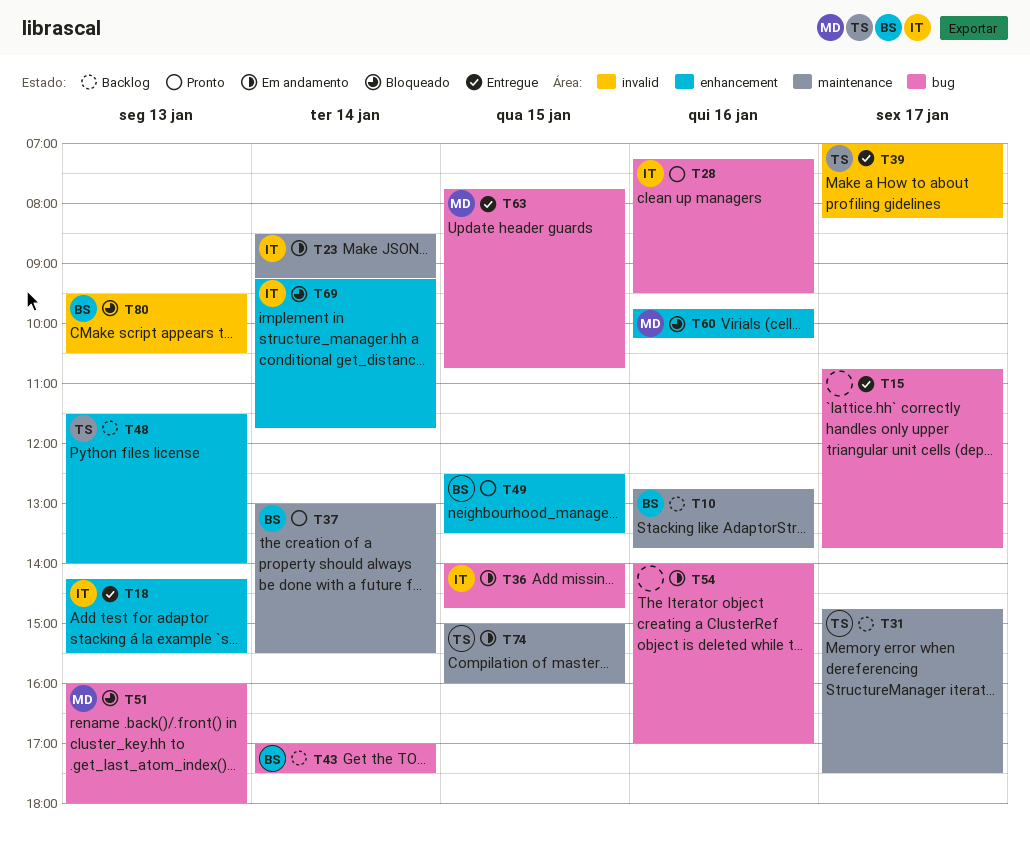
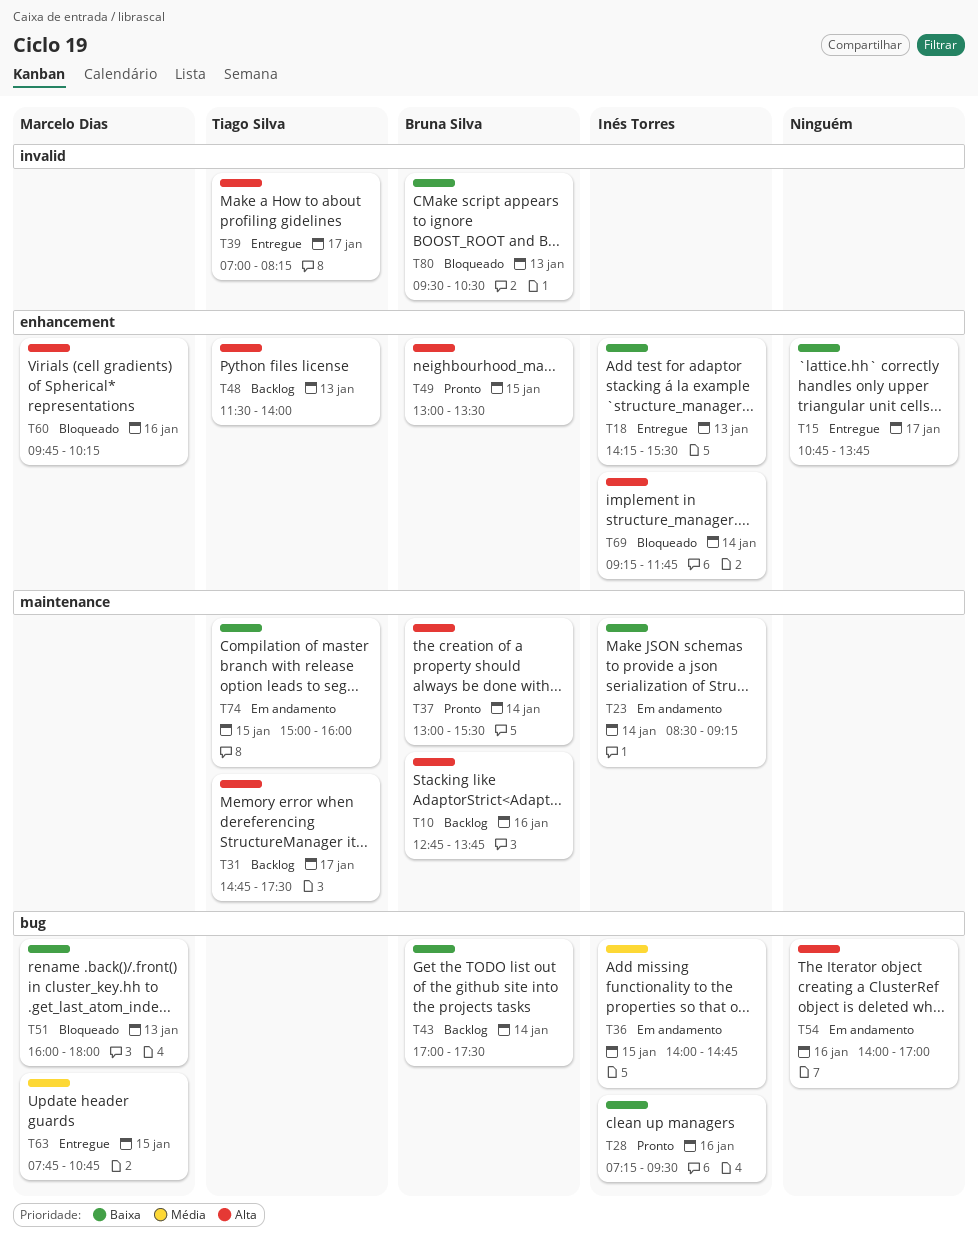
T15, label: bug -> enhancement
T49, begins: 12:30 -> 13:00

